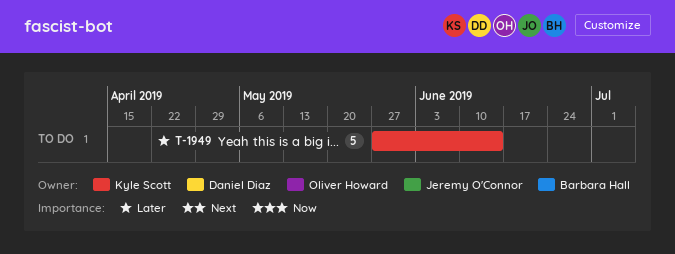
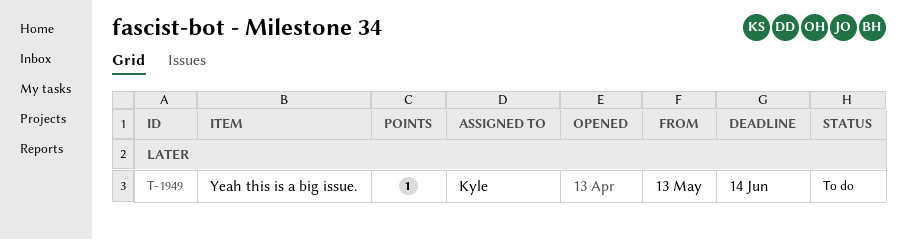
T-1949, estimate: 5 -> 1
T-1949, start: May 27 -> May 13

